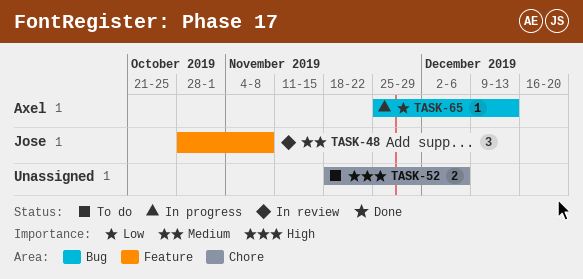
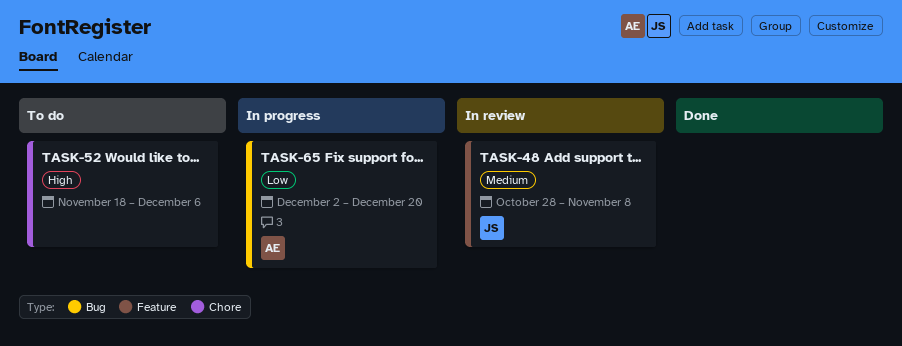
TASK-65, start: Nov 25 -> Dec 2
TASK-65, due: Dec 13 -> Dec 20

